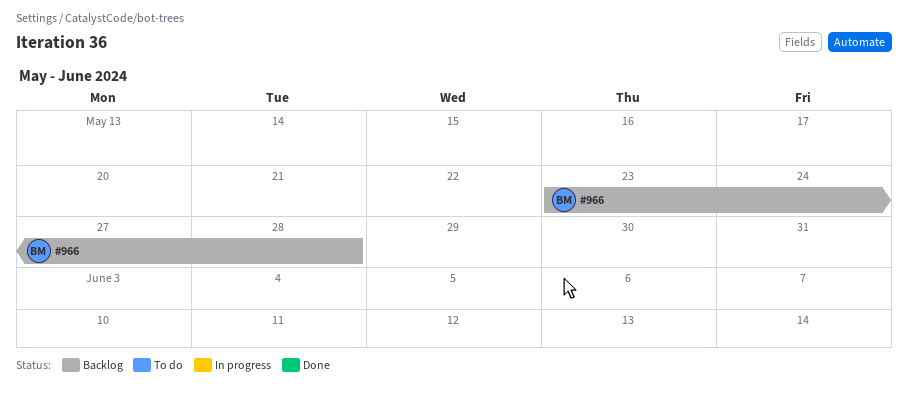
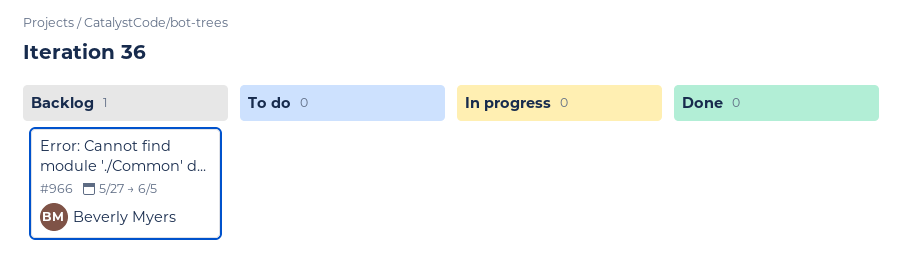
#966, start: May 23 -> May 27
#966, due: May 28 -> Jun 5

